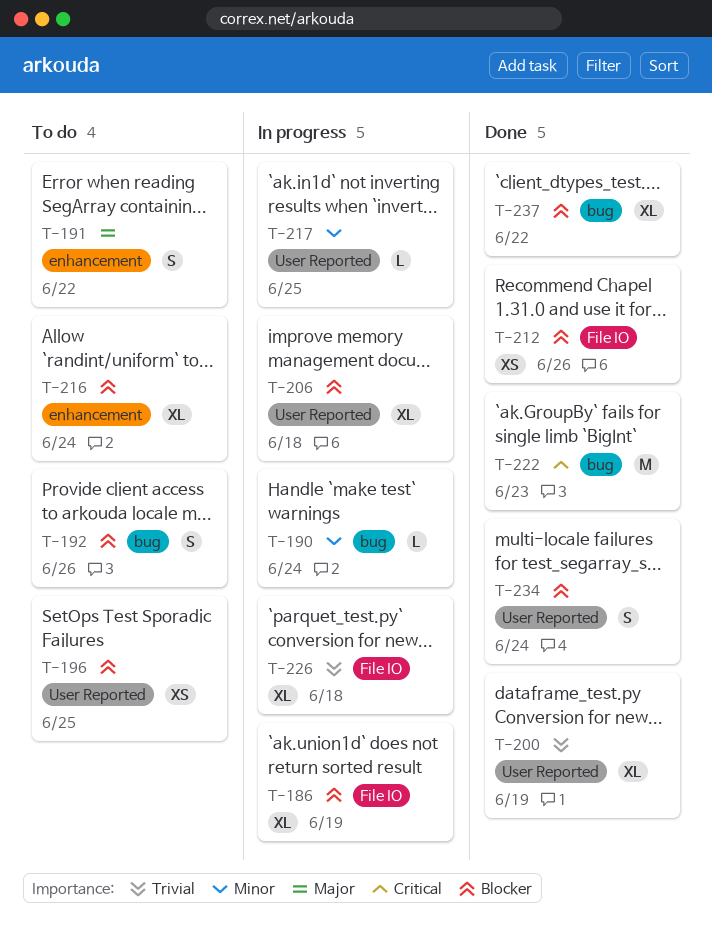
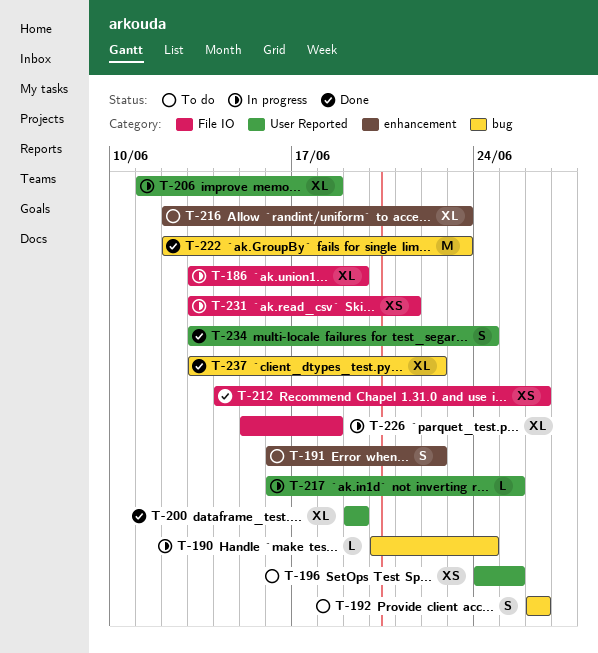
T-216, due: Jun 24 -> Jun 23
T-231: none -> present

